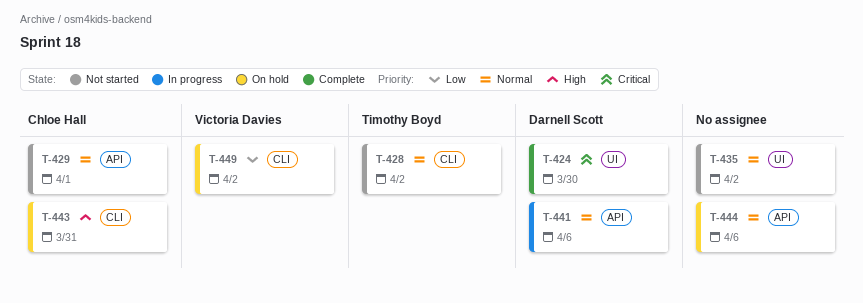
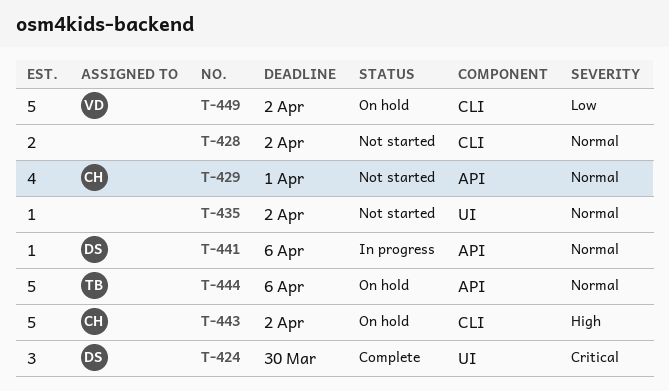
T-428, owner: Timothy Boyd -> none
T-443, due: Mar 31 -> Apr 2
T-444, owner: none -> Timothy Boyd

